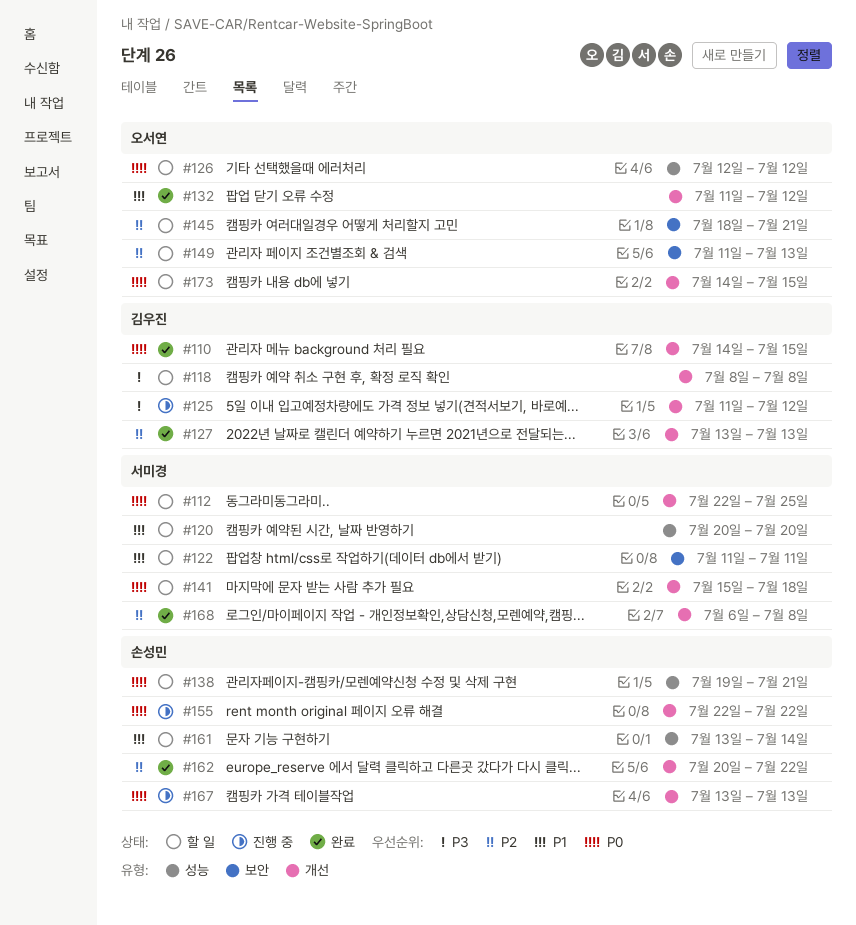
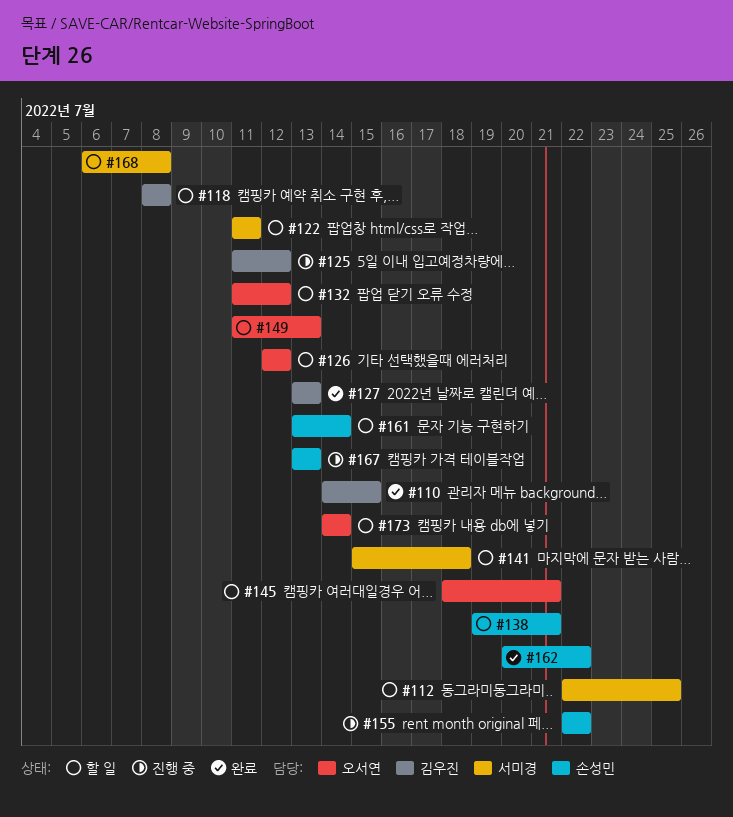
#120: present -> none
#132, status: 완료 -> 할 일
#168, status: 완료 -> 할 일
#173, due: Jul 15 -> Jul 14

